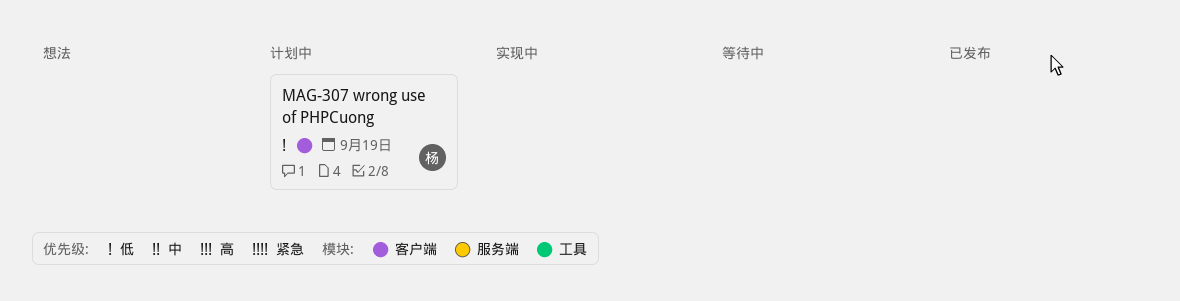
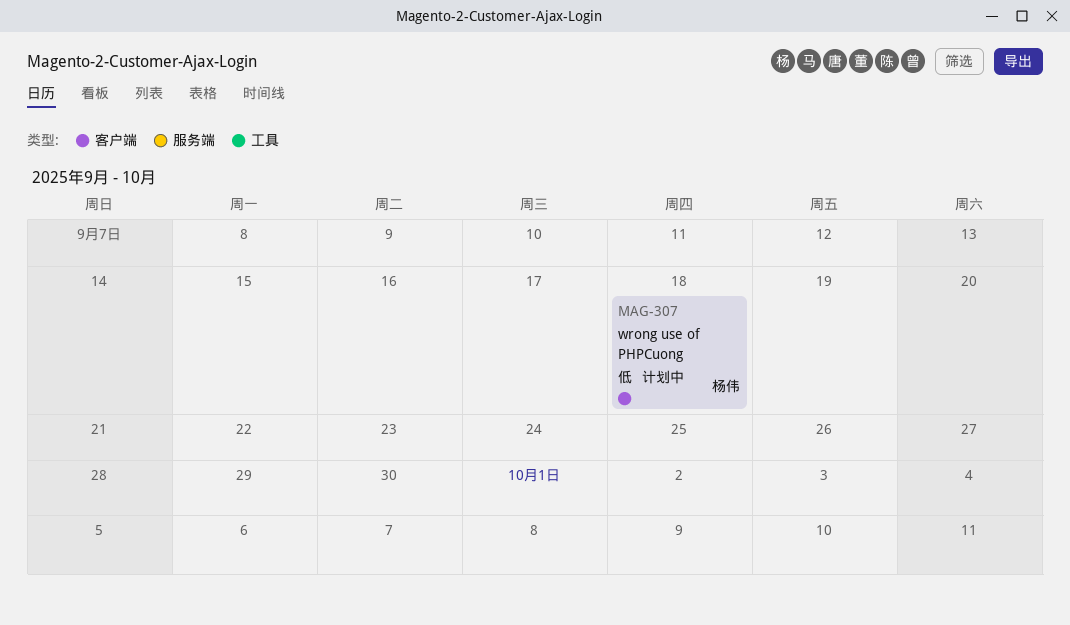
MAG-307, due: Sep 19 -> Sep 18

